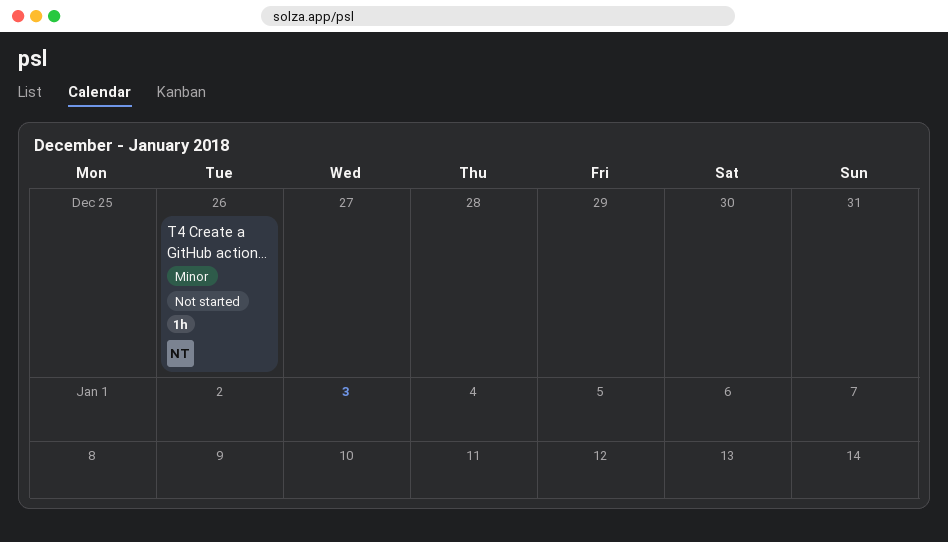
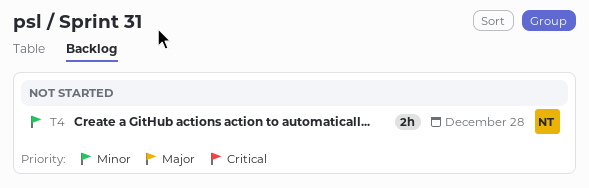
T4, estimate: 1h -> 2h
T4, due: Dec 26 -> Dec 28

